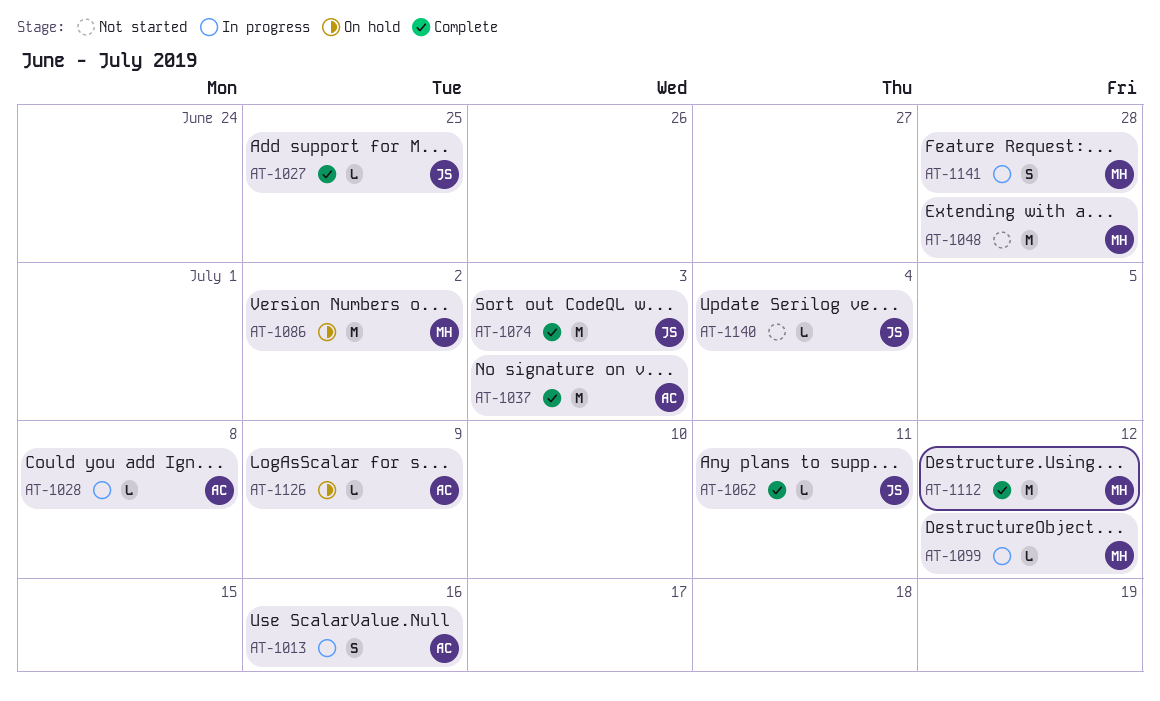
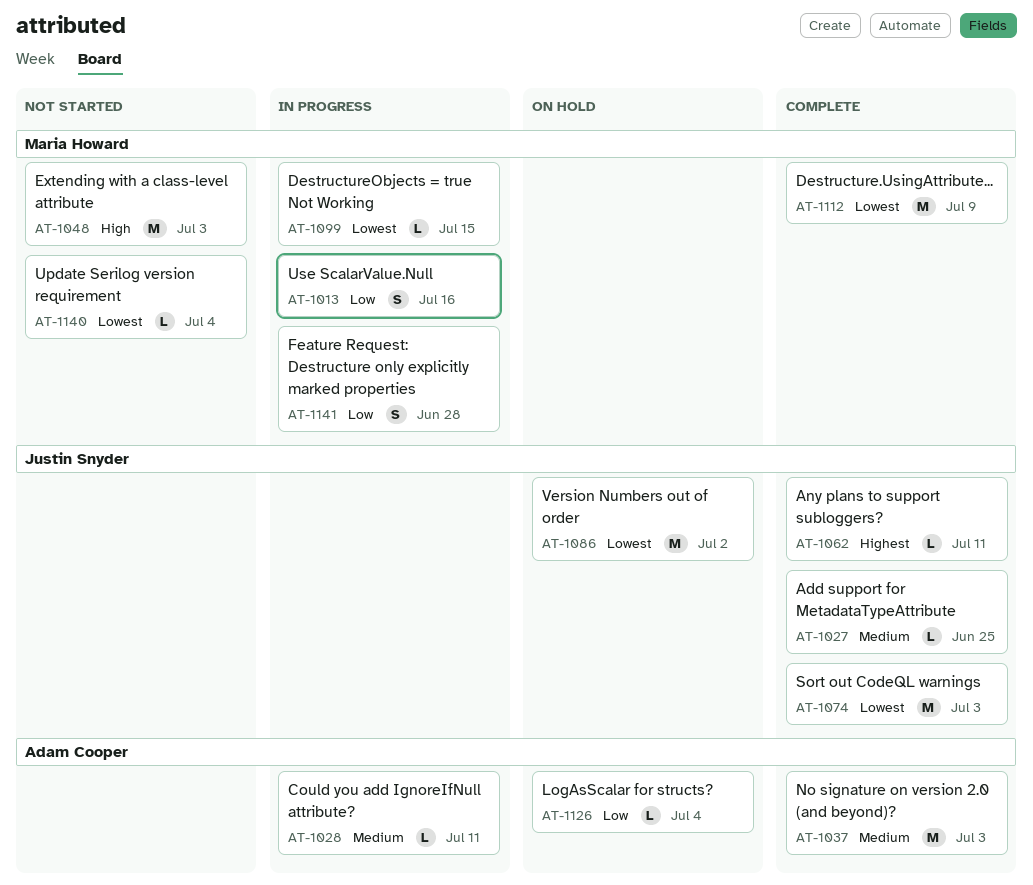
AT-1013, owner: Adam Cooper -> Maria Howard
AT-1028, due: Jul 8 -> Jul 11
AT-1048, due: Jun 28 -> Jul 3
AT-1086, owner: Maria Howard -> Justin Snyder
AT-1099, due: Jul 12 -> Jul 15
AT-1112, due: Jul 12 -> Jul 9
AT-1126, due: Jul 9 -> Jul 4
AT-1140, owner: Justin Snyder -> Maria Howard

